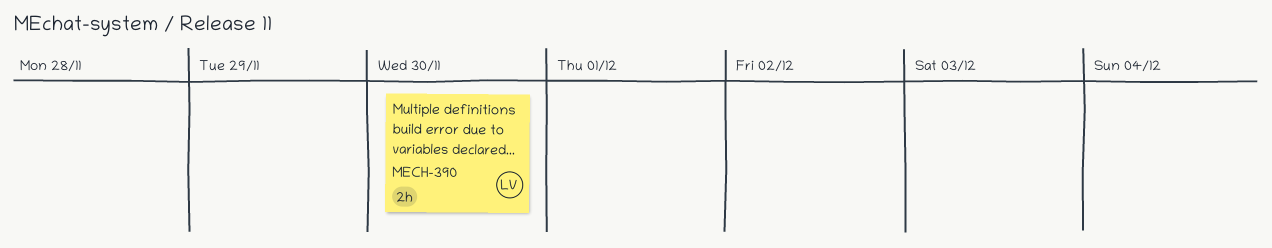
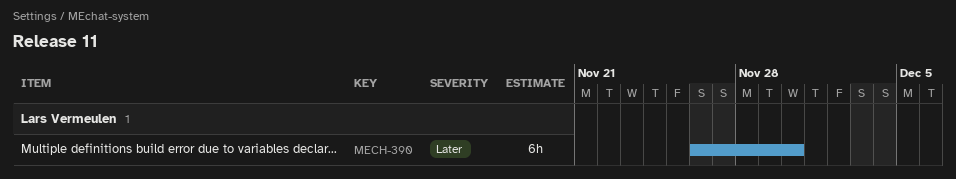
MECH-390, estimate: 2h -> 6h

